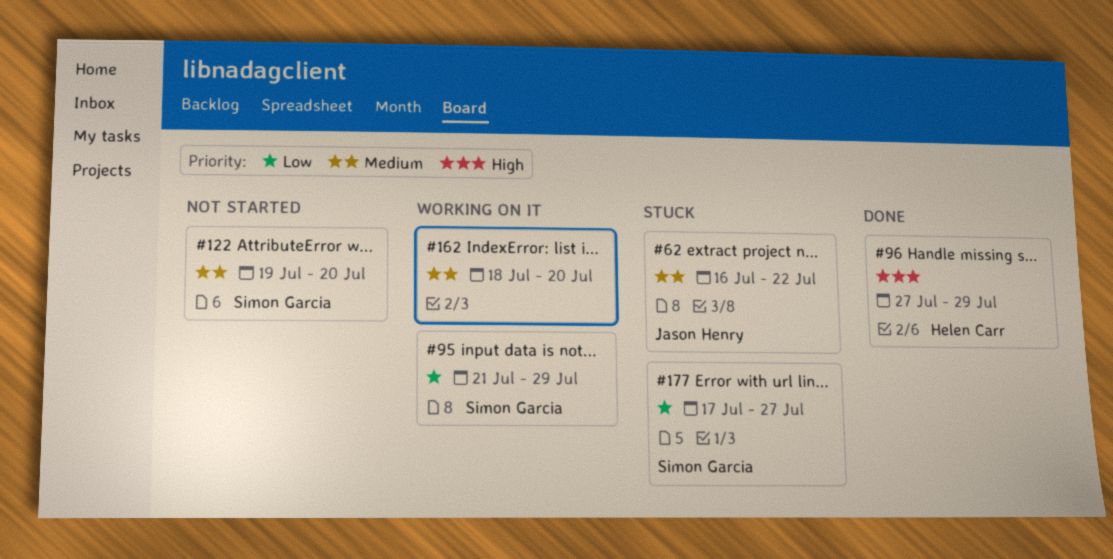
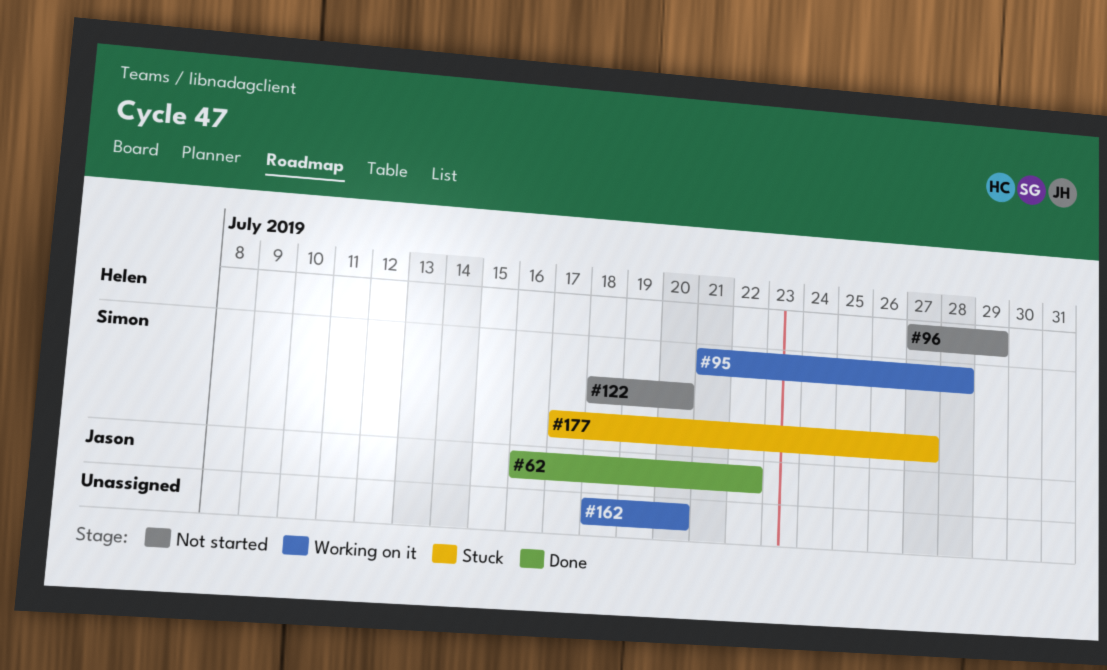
#62, status: Stuck -> Done
#95, due: Jul 29 -> Jul 28
#96, status: Done -> Not started
#122, start: Jul 19 -> Jul 18

